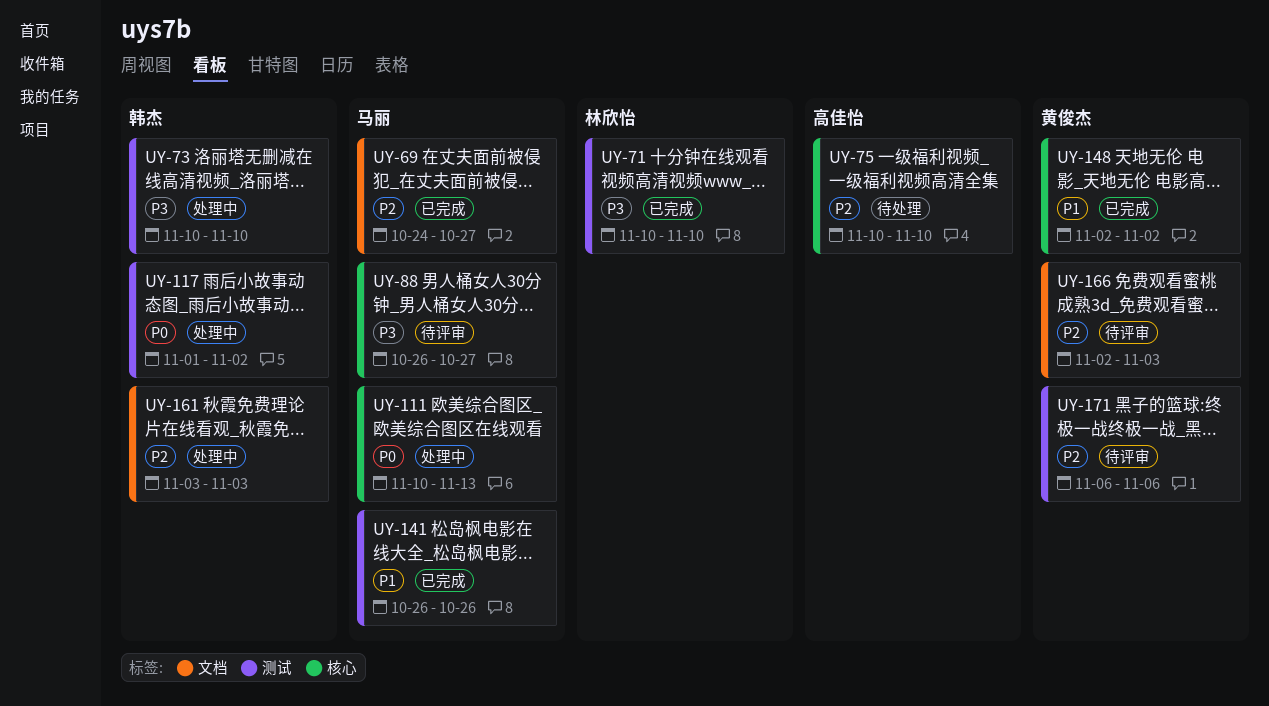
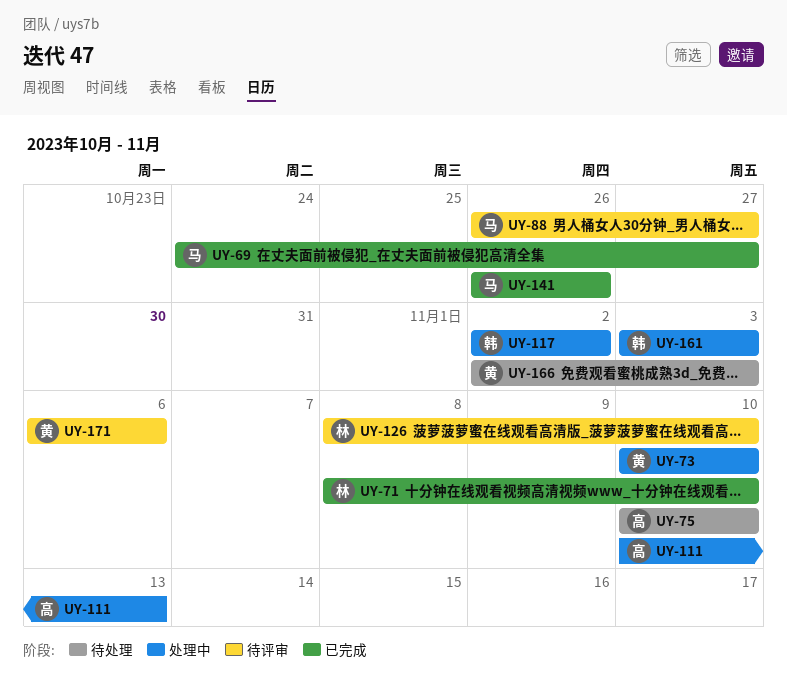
UY-71, start: Nov 10 -> Nov 8
UY-73, owner: 韩杰 -> 黄俊杰
UY-111, owner: 马丽 -> 高佳怡
UY-117, start: Nov 1 -> Nov 2
UY-126: none -> present
UY-148: present -> none
UY-166, status: 待评审 -> 待处理

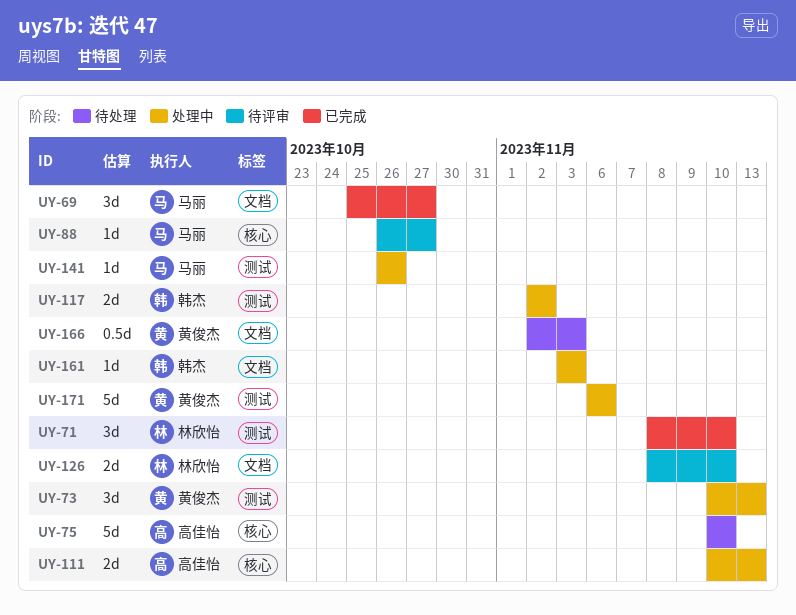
UY-69, start: Oct 24 -> Oct 25
UY-73, due: Nov 10 -> Nov 13
UY-141, status: 已完成 -> 处理中
UY-171, status: 待评审 -> 处理中

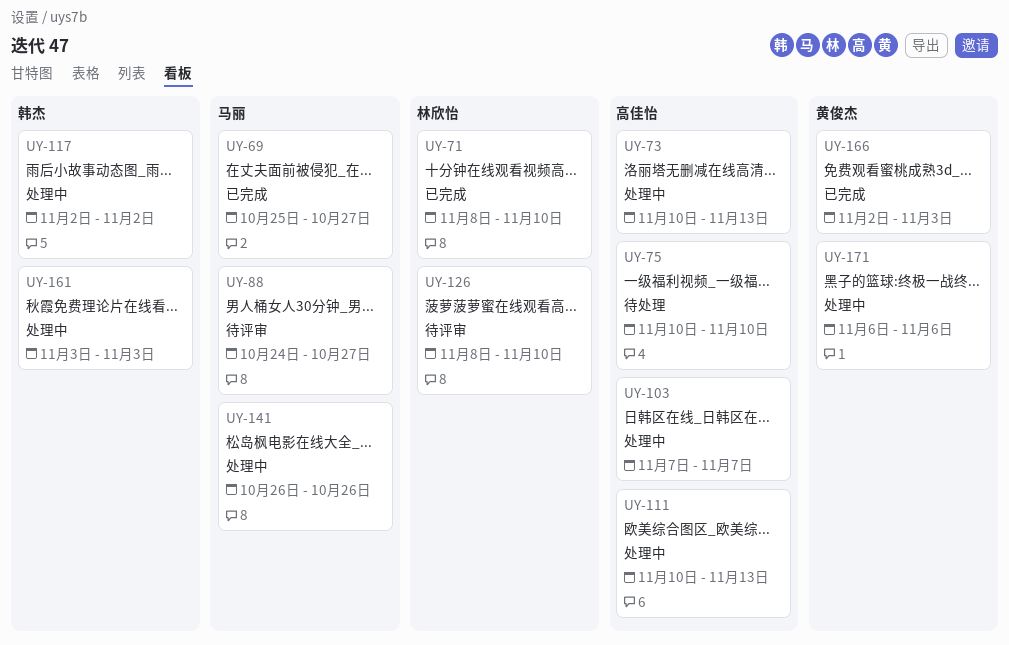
UY-73, owner: 黄俊杰 -> 高佳怡
UY-88, start: Oct 26 -> Oct 24
UY-103: none -> present
UY-166, status: 待处理 -> 已完成

